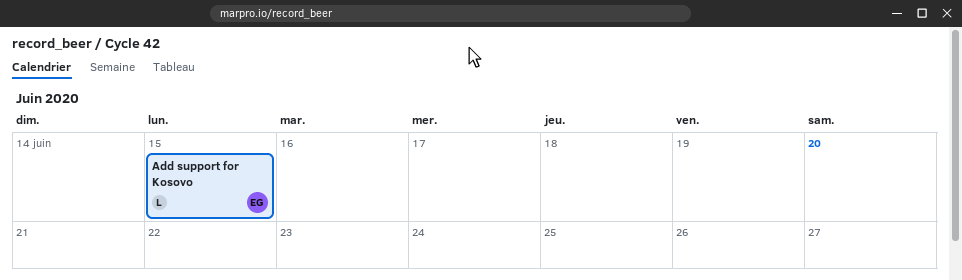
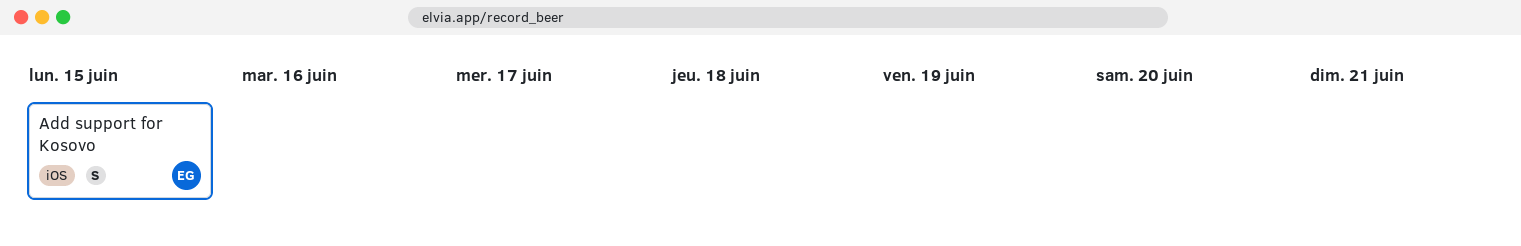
Add support for Kosovo, estimate: L -> S

